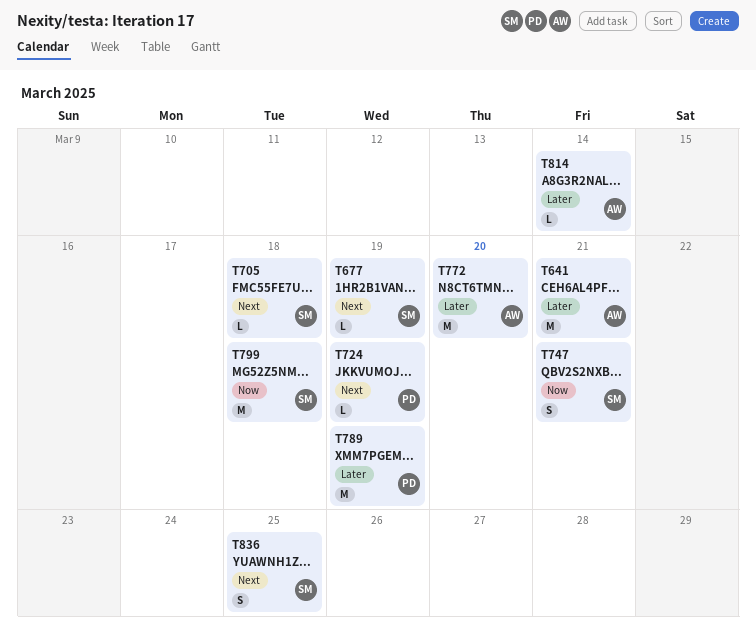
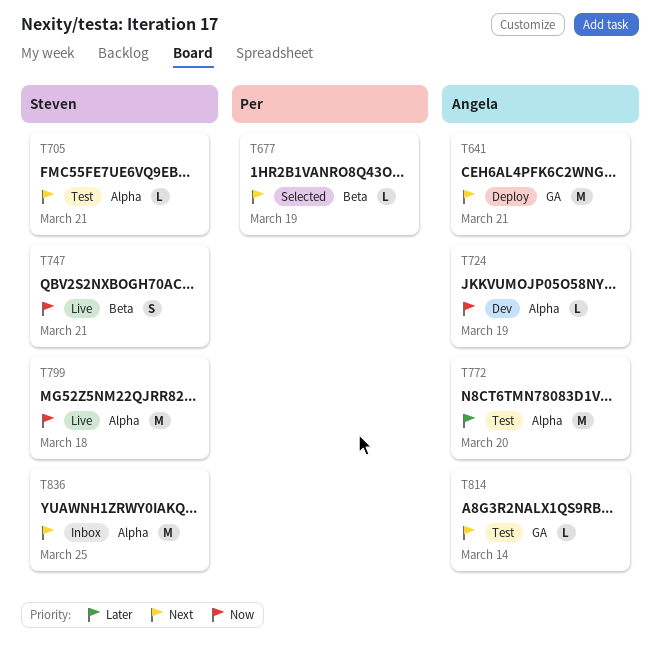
T641, priority: Later -> Next
T677, owner: Steven -> Per
T705, due: Mar 18 -> Mar 21
T724, owner: Per -> Angela
T724, priority: Next -> Now
T789: present -> none
T814, priority: Later -> Next
T836, estimate: S -> M

